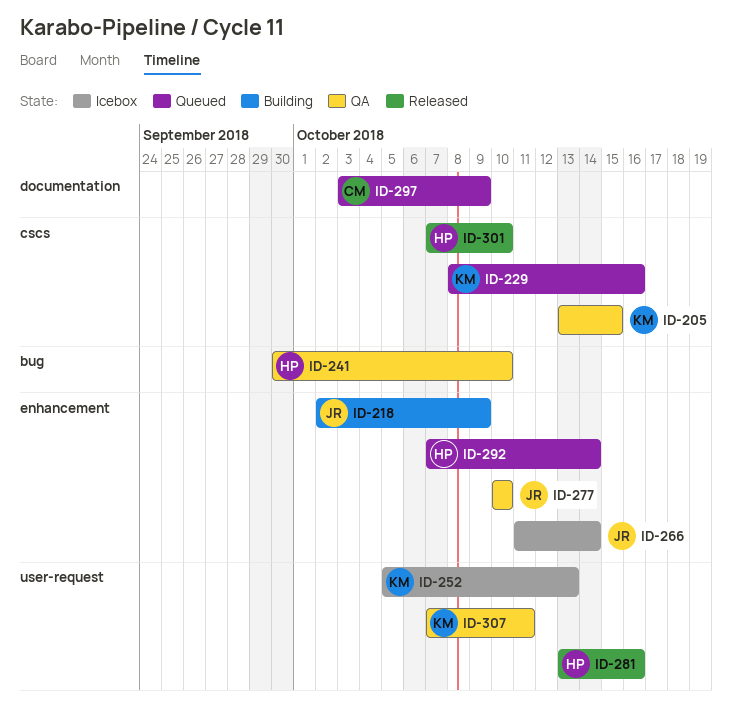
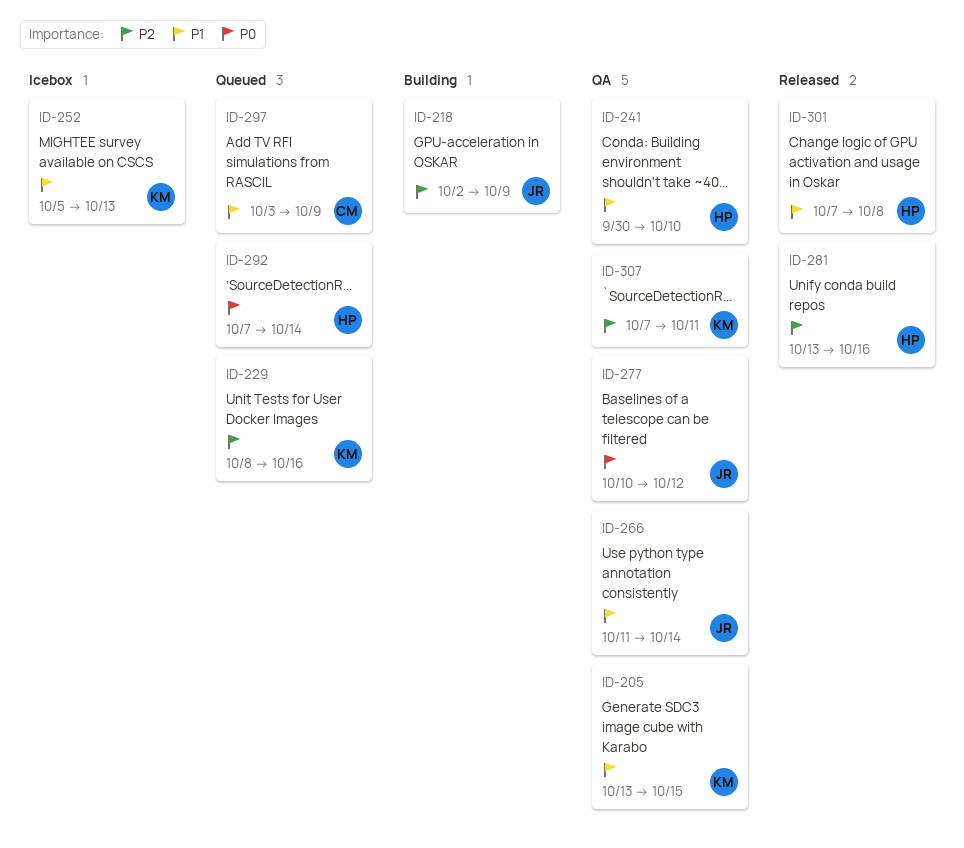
ID-266, status: Icebox -> QA
ID-277, due: Oct 10 -> Oct 12
ID-301, due: Oct 10 -> Oct 8

